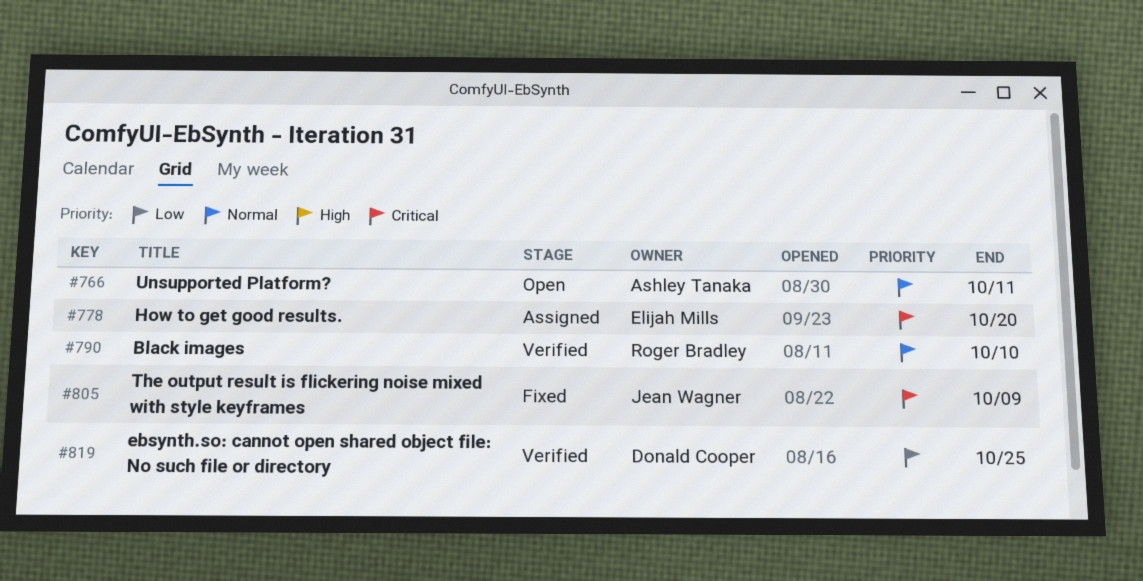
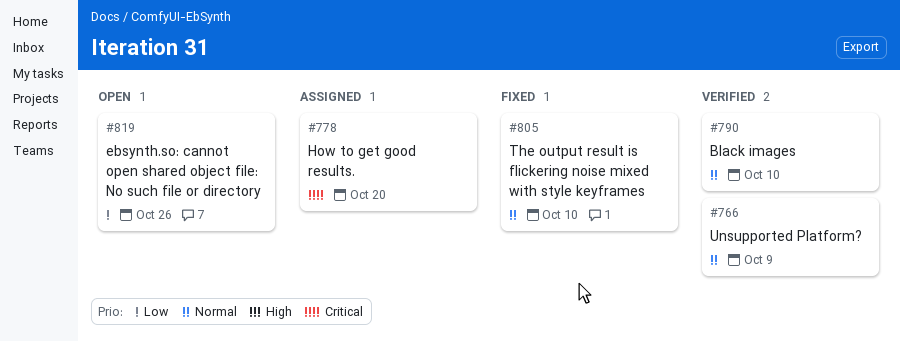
#766, status: Open -> Verified
#766, due: Oct 11 -> Oct 9
#805, priority: Critical -> Normal
#805, due: Oct 9 -> Oct 10
#819, status: Verified -> Open
#819, due: Oct 25 -> Oct 26

